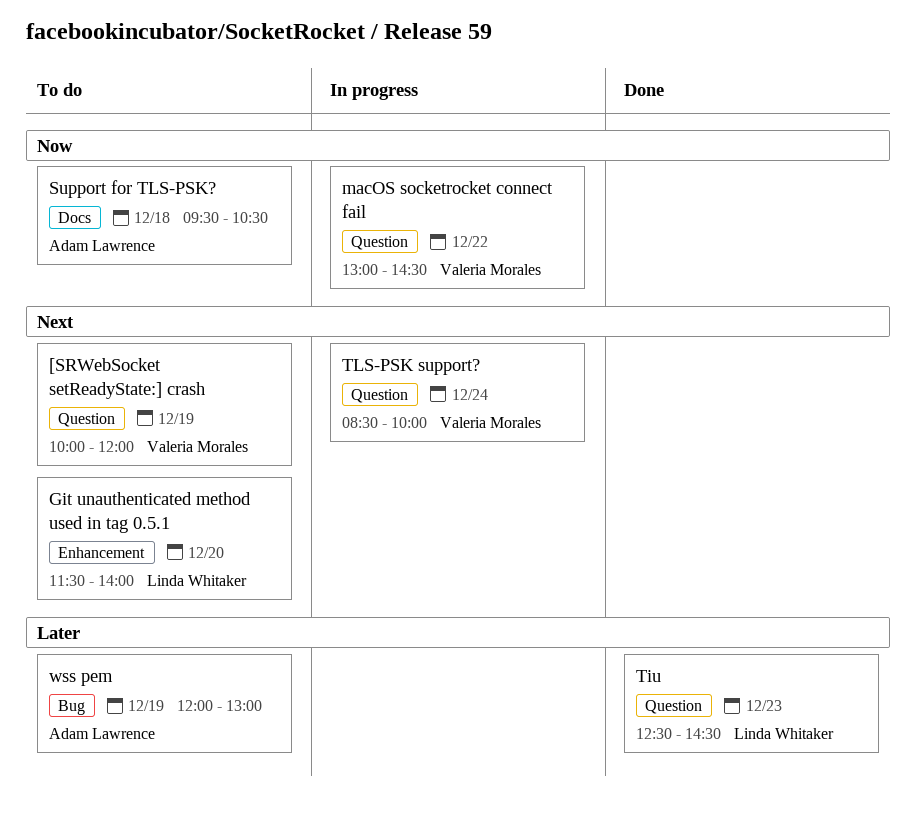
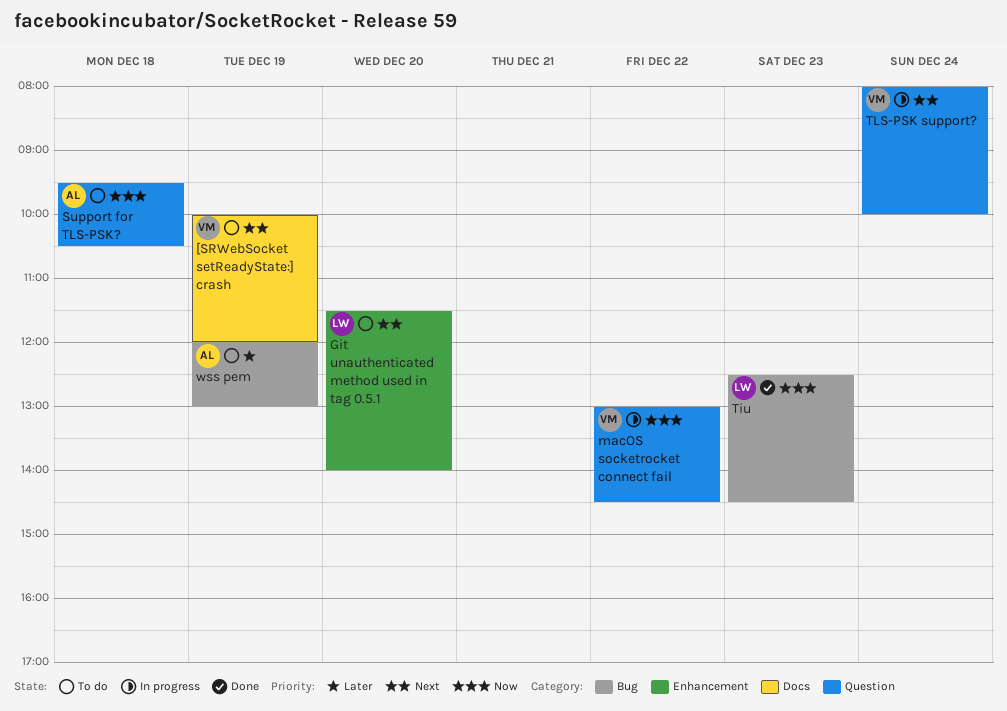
[SRWebSocket setReadyState:] crash, label: Question -> Docs
Support for TLS-PSK?, label: Docs -> Question
Tiu, priority: Later -> Now
Tiu, label: Question -> Bug
TLS-PSK support?, begins: 08:30 -> 08:00

